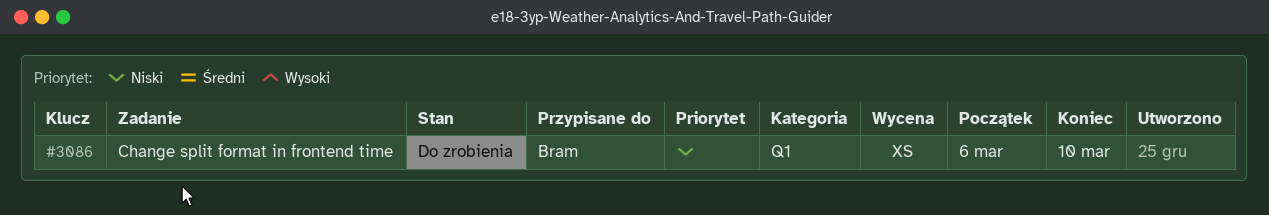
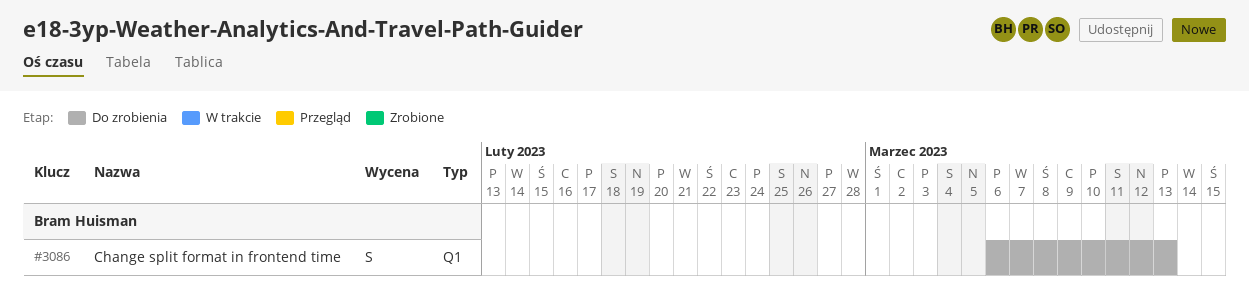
#3086, estimate: XS -> S
#3086, due: Mar 10 -> Mar 13

